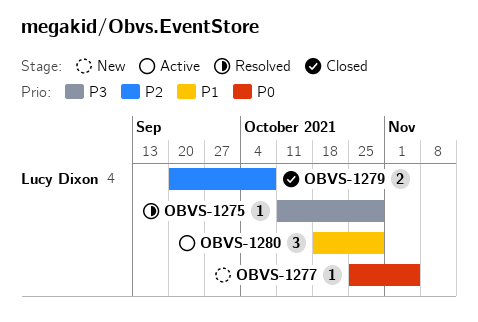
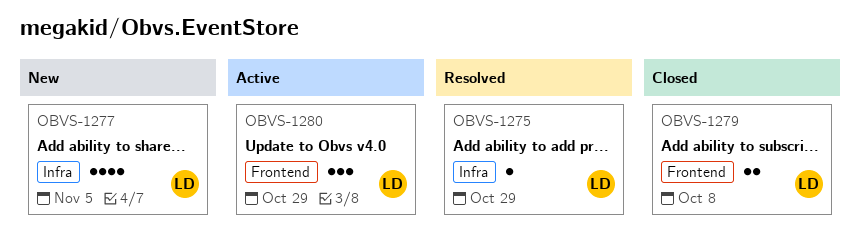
OBVS-1277, estimate: 1 -> 4

